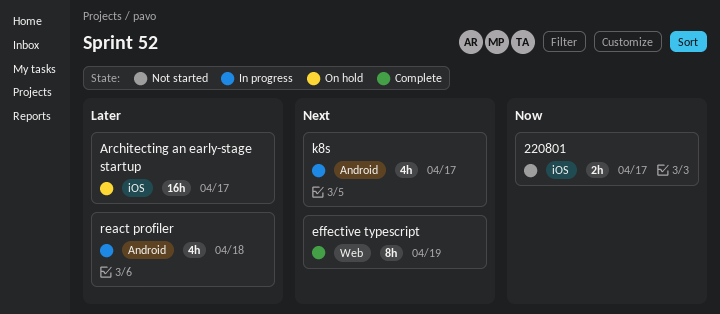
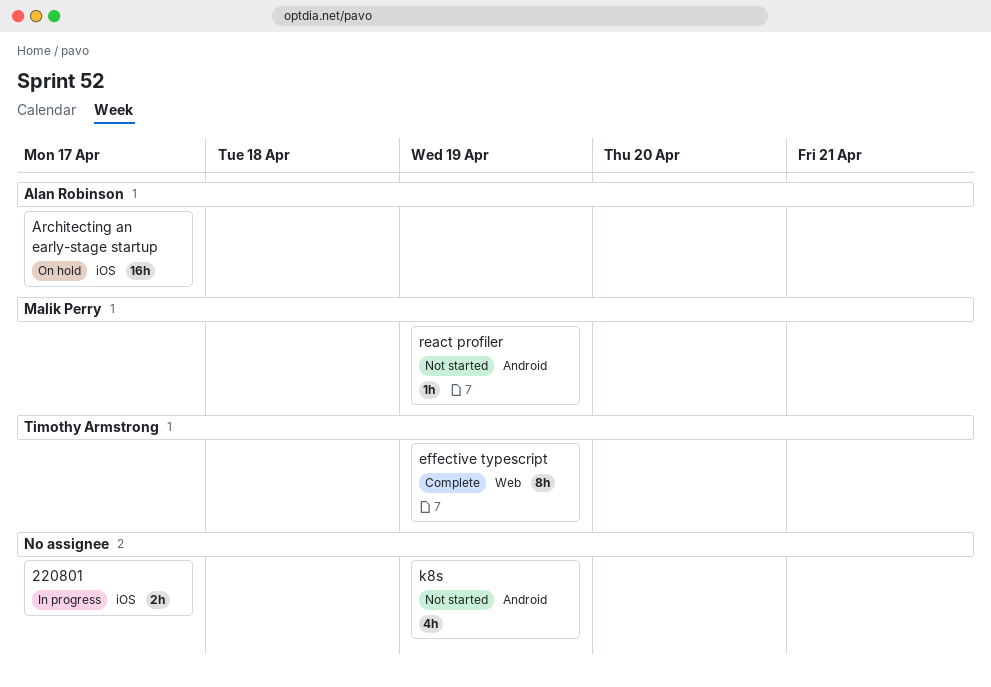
220801, status: Not started -> In progress
k8s, status: In progress -> Not started
k8s, due: Apr 17 -> Apr 19
react profiler, status: In progress -> Not started
react profiler, estimate: 4h -> 1h
react profiler, due: Apr 18 -> Apr 19

